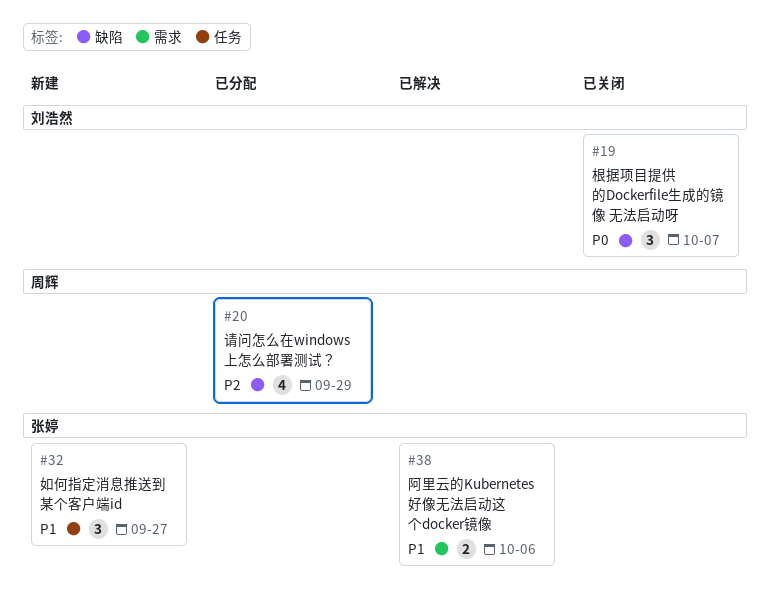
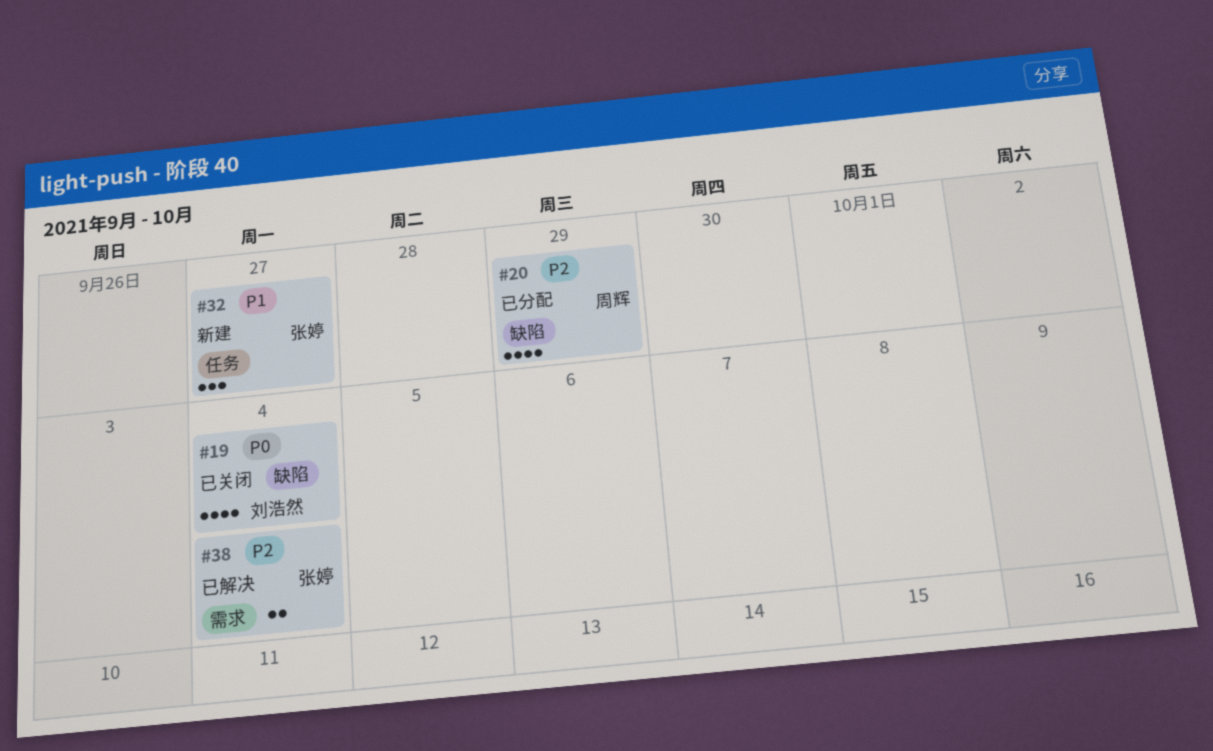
#19, estimate: 3 -> 4
#19, due: Oct 7 -> Oct 4
#38, priority: P1 -> P2
#38, due: Oct 6 -> Oct 4

